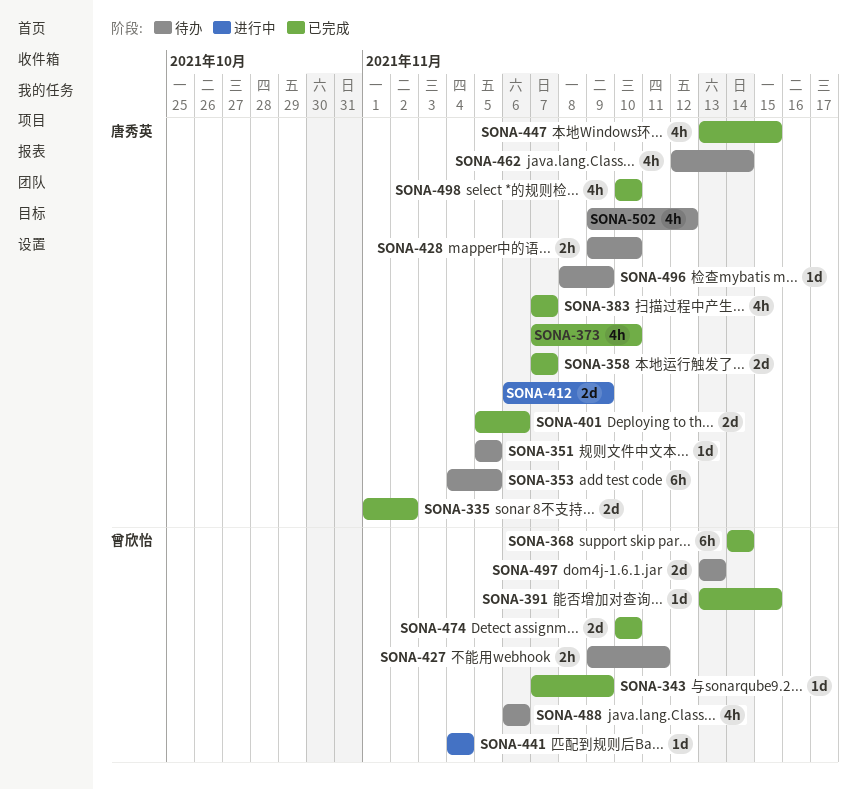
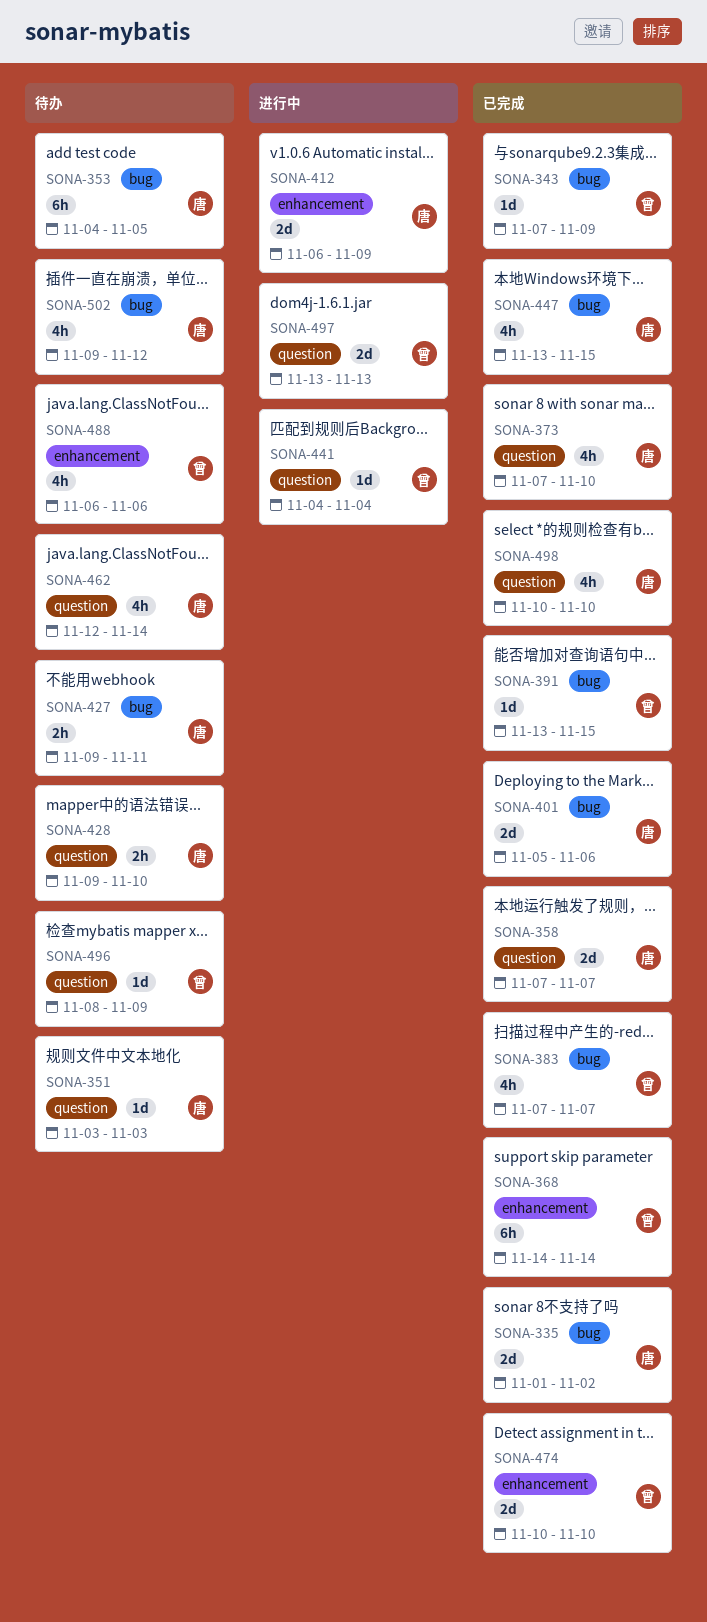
SONA-351, start: Nov 5 -> Nov 3
SONA-351, due: Nov 5 -> Nov 3
SONA-383, owner: 唐秀英 -> 曾欣怡
SONA-427, owner: 曾欣怡 -> 唐秀英
SONA-496, owner: 唐秀英 -> 曾欣怡
SONA-497, status: 待办 -> 进行中

